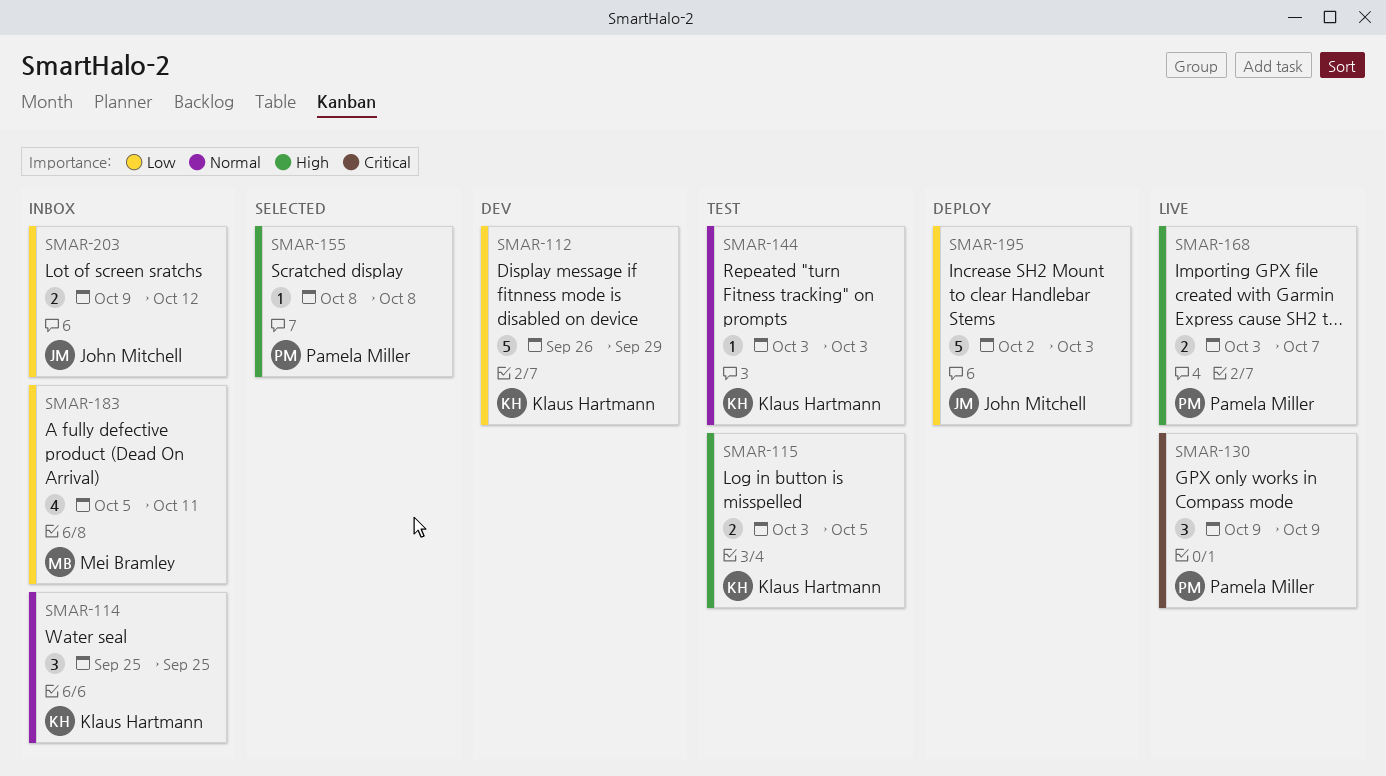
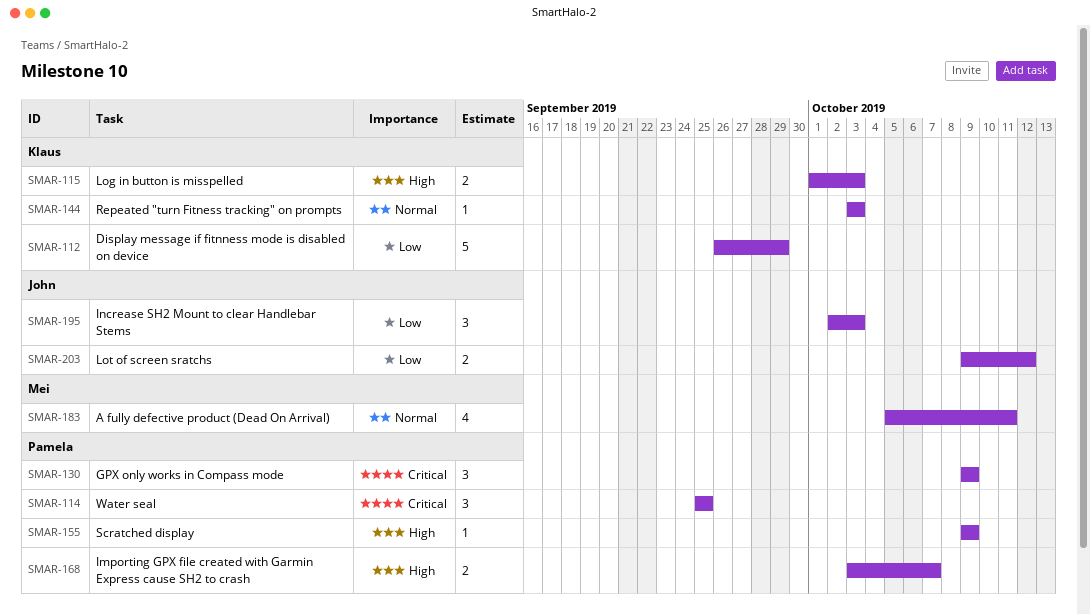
SMAR-114, owner: Klaus Hartmann -> Pamela Miller
SMAR-114, priority: Normal -> Critical
SMAR-115, start: Oct 3 -> Oct 1
SMAR-115, due: Oct 5 -> Oct 3
SMAR-155, start: Oct 8 -> Oct 9
SMAR-155, due: Oct 8 -> Oct 9
SMAR-183, priority: Low -> Normal
SMAR-195, estimate: 5 -> 3

